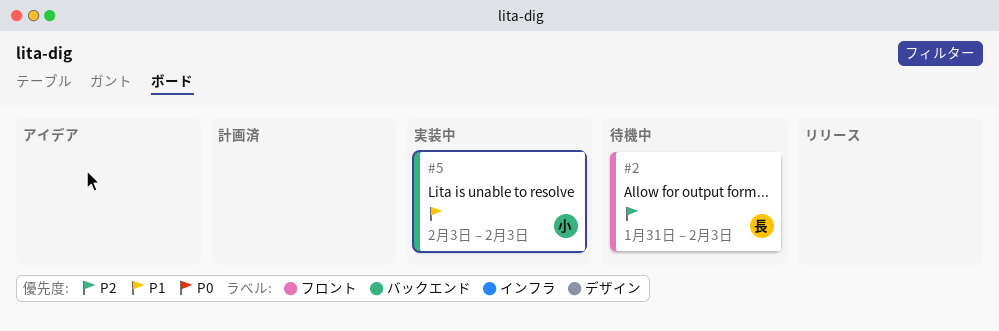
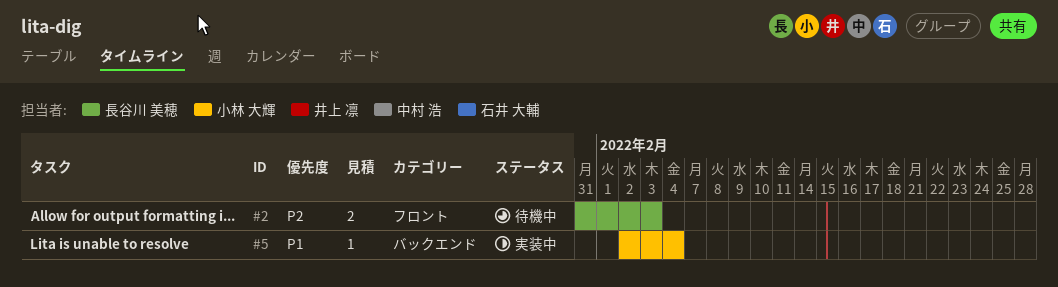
#5, start: Feb 3 -> Feb 2
#5, due: Feb 3 -> Feb 4

